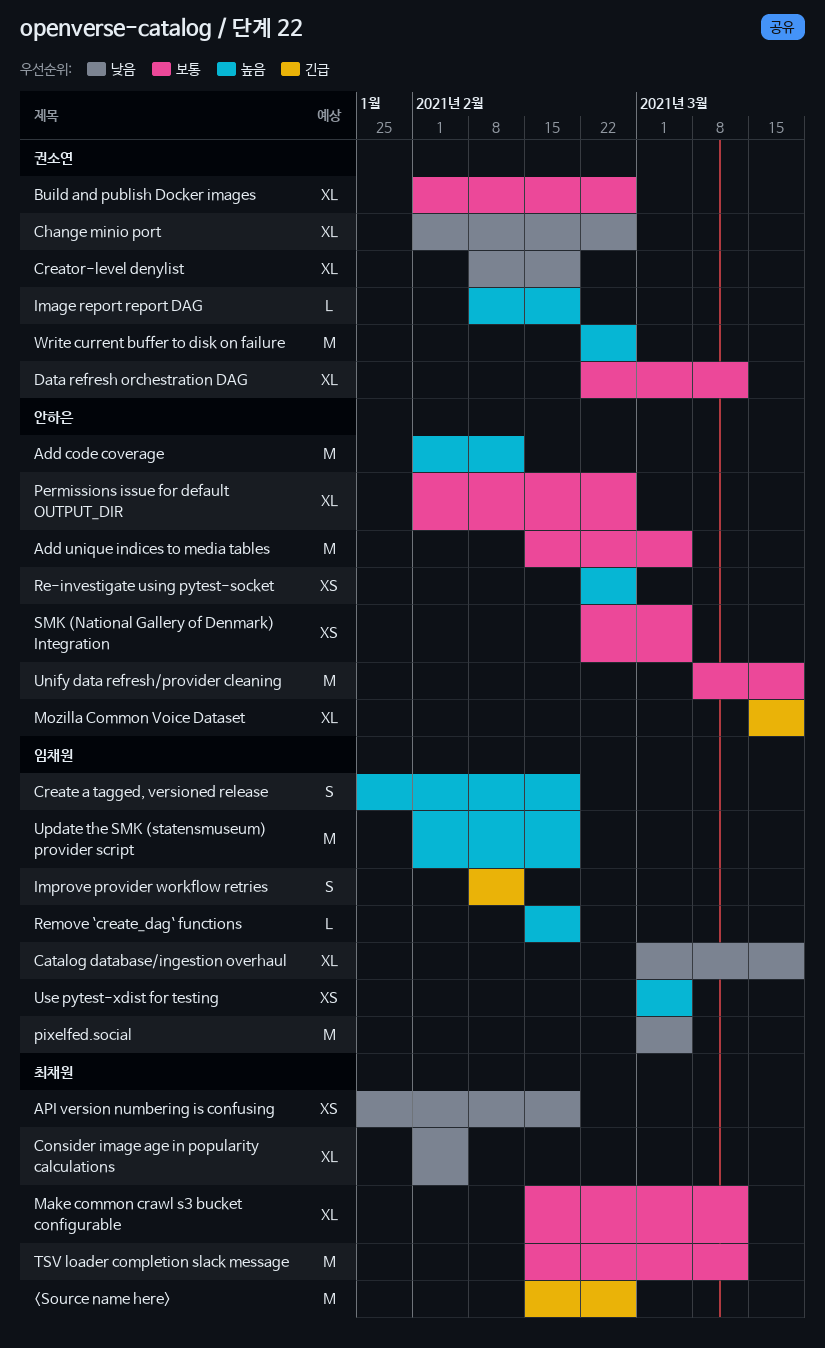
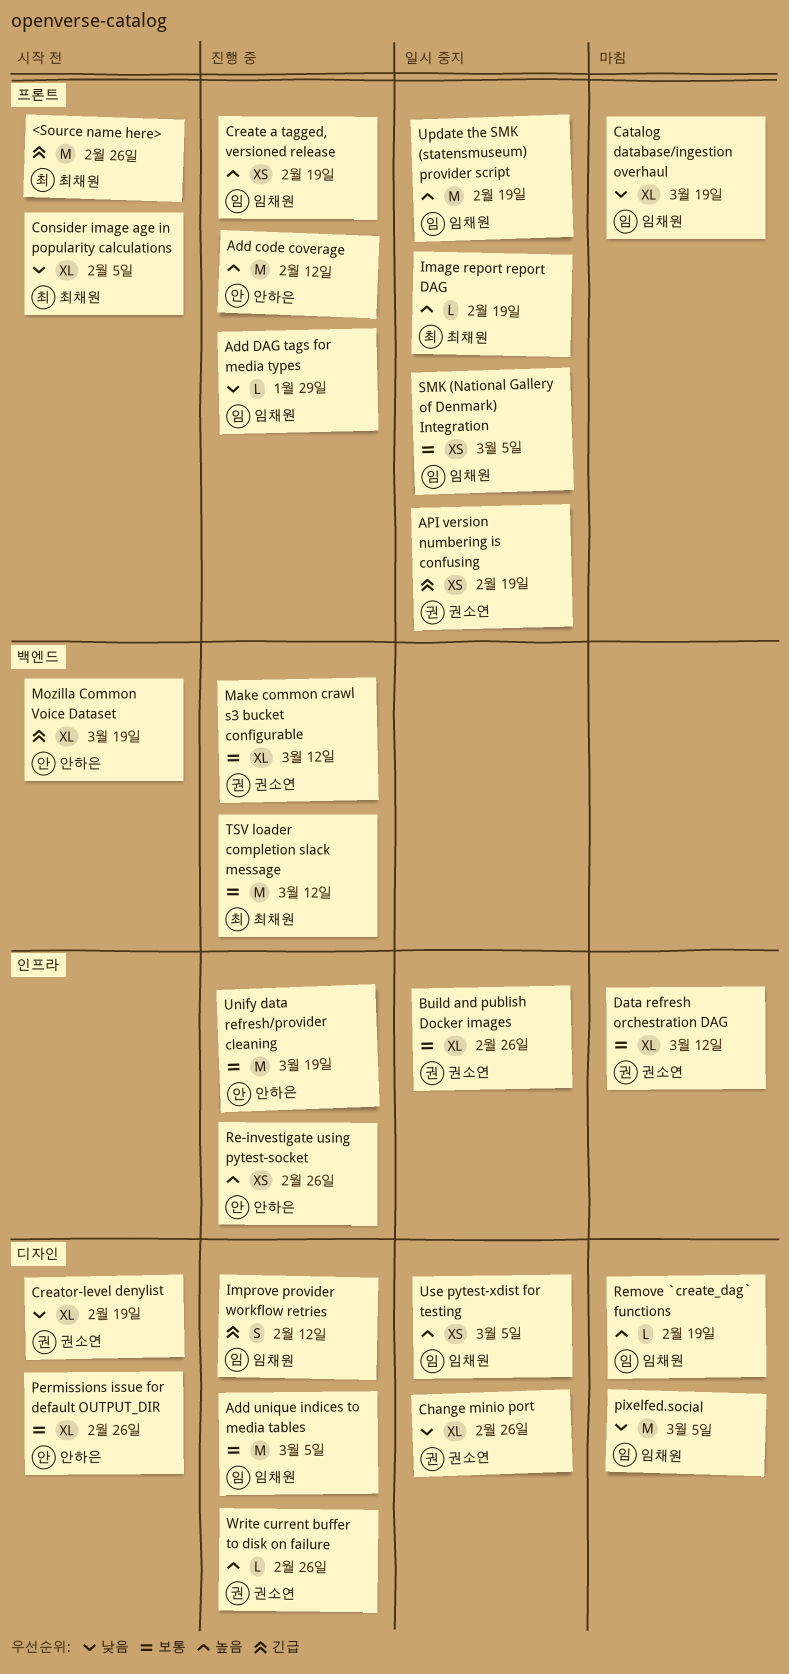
Add DAG tags for media types: none -> present
Add unique indices to media tables, owner: 안하은 -> 임채원
API version numbering is confusing, owner: 최채원 -> 권소연
API version numbering is confusing, priority: 낮음 -> 긴급
Create a tagged, versioned release, estimate: S -> XS
Image report report DAG, owner: 권소연 -> 최채원
Make common crawl s3 bucket configurable, owner: 최채원 -> 권소연
SMK (National Gallery of Denmark) Integration, owner: 안하은 -> 임채원
Write current buffer to disk on failure, estimate: M -> L

